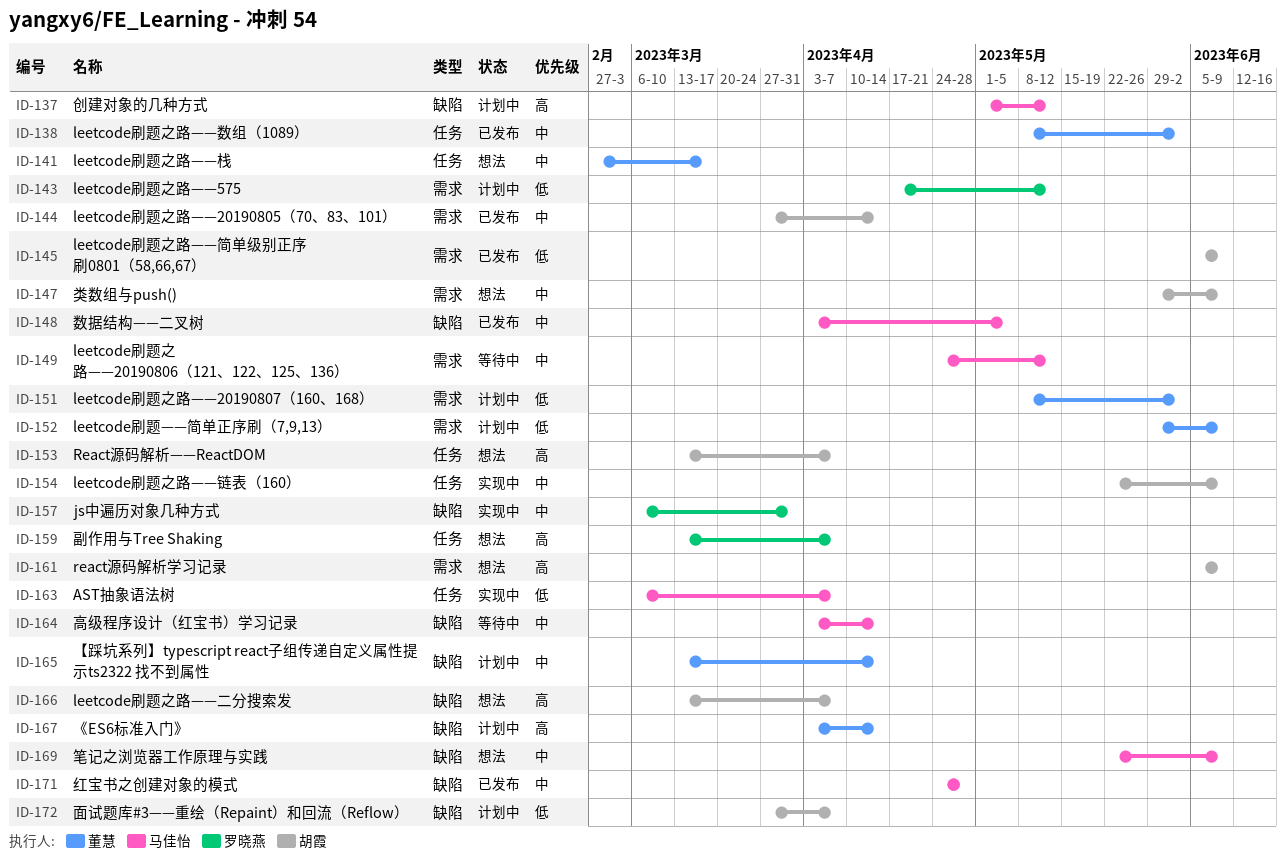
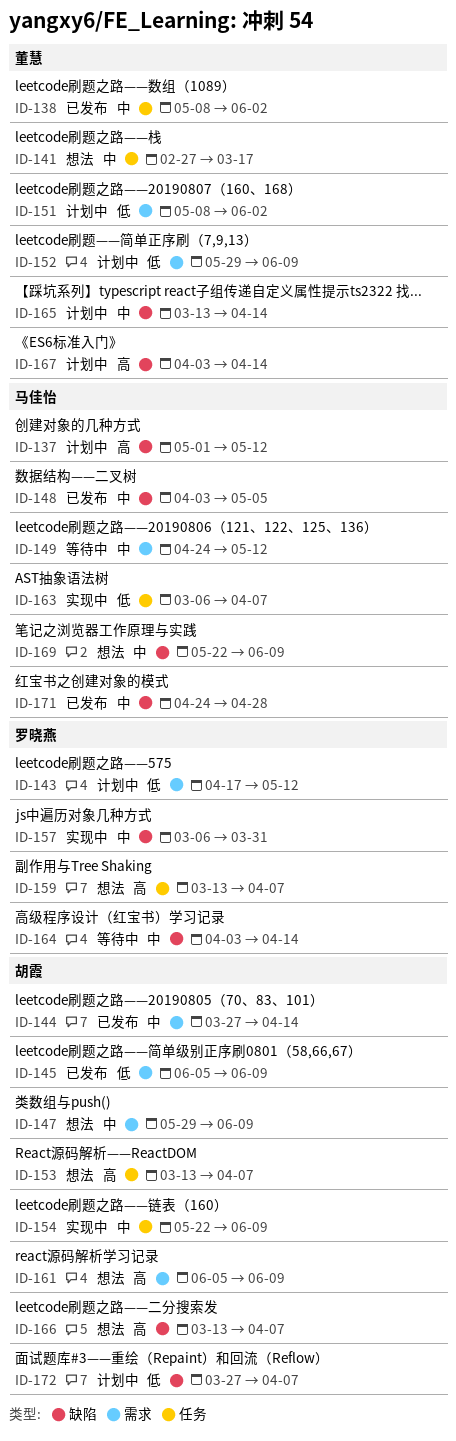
ID-164, owner: 马佳怡 -> 罗晓燕

